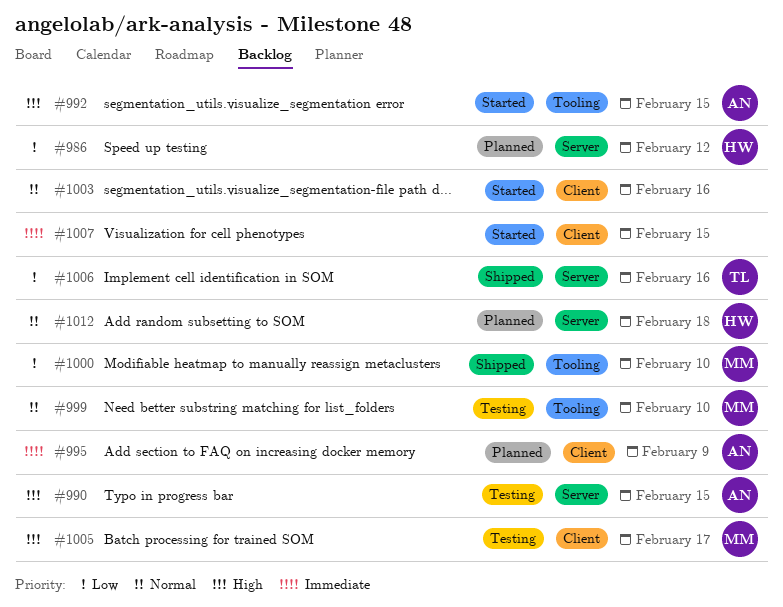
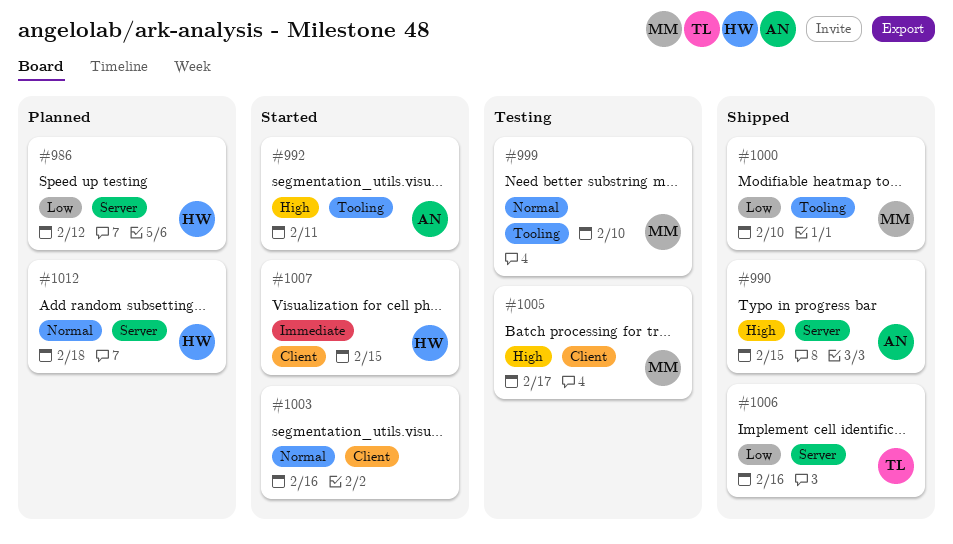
#990, status: Testing -> Shipped
#992, due: Feb 15 -> Feb 11
#995: present -> none
#1007, owner: none -> HW

